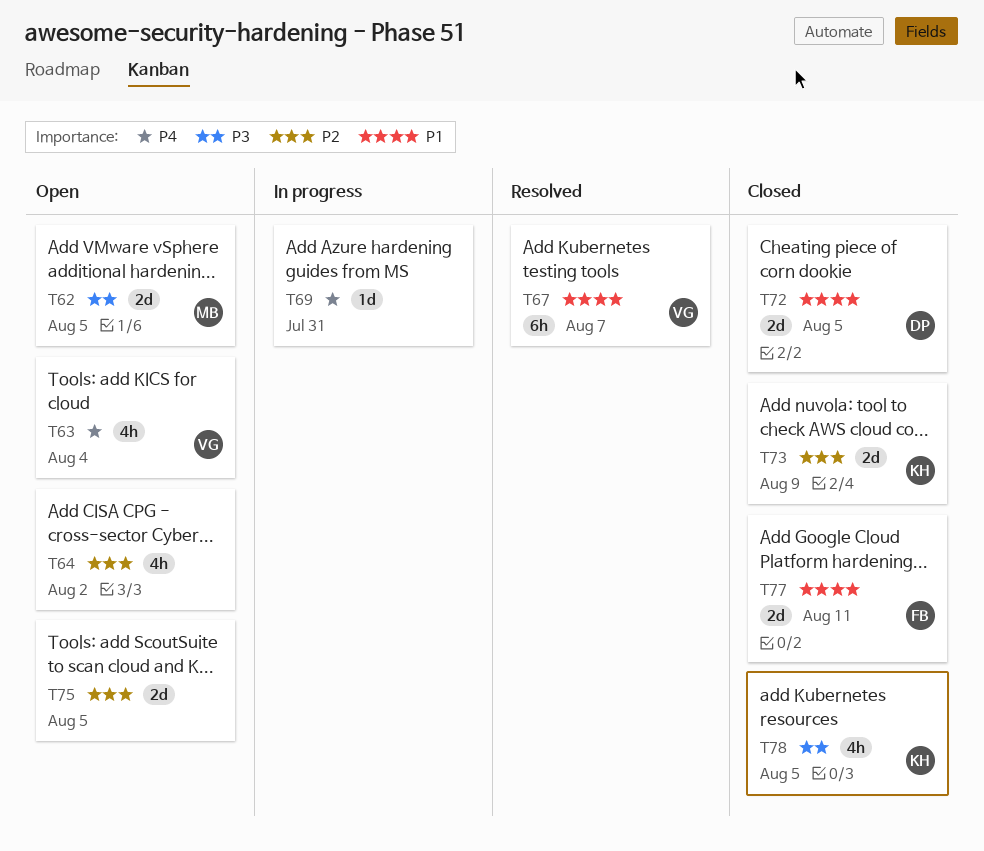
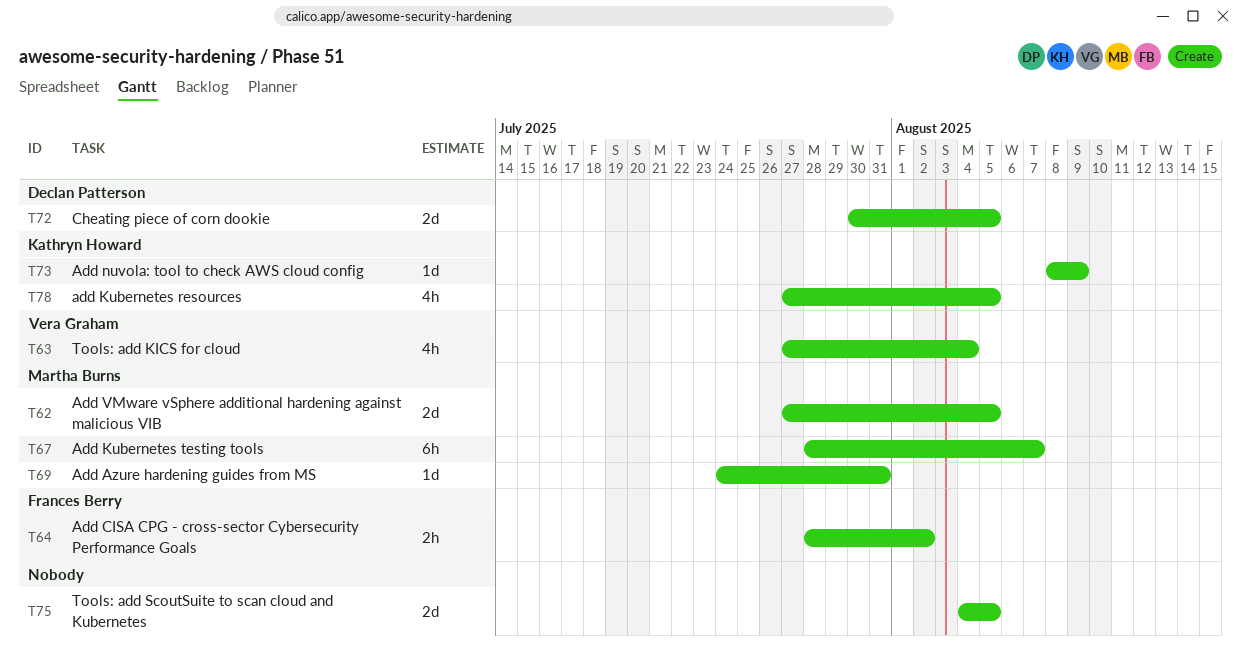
T64, owner: none -> Frances Berry
T64, estimate: 4h -> 2h
T67, owner: Vera Graham -> Martha Burns
T69, owner: none -> Martha Burns
T73, estimate: 2d -> 1d
T77: present -> none

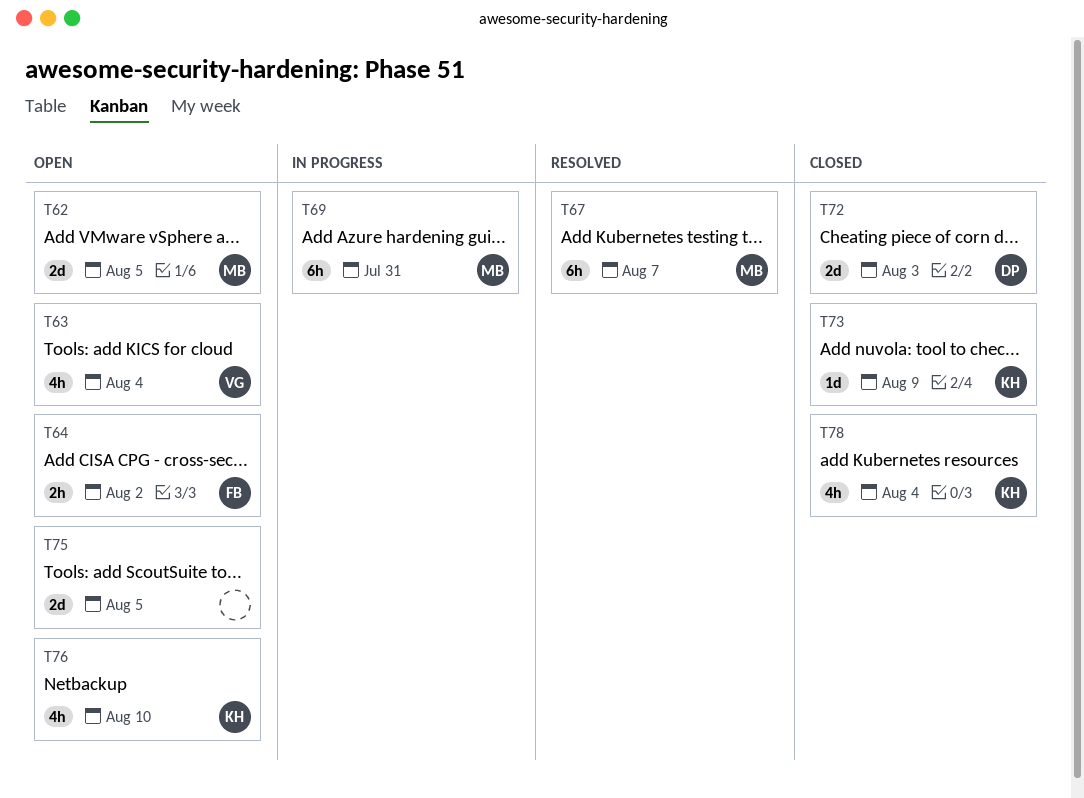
T69, estimate: 1d -> 6h
T72, due: Aug 5 -> Aug 3
T76: none -> present
T78, due: Aug 5 -> Aug 4

